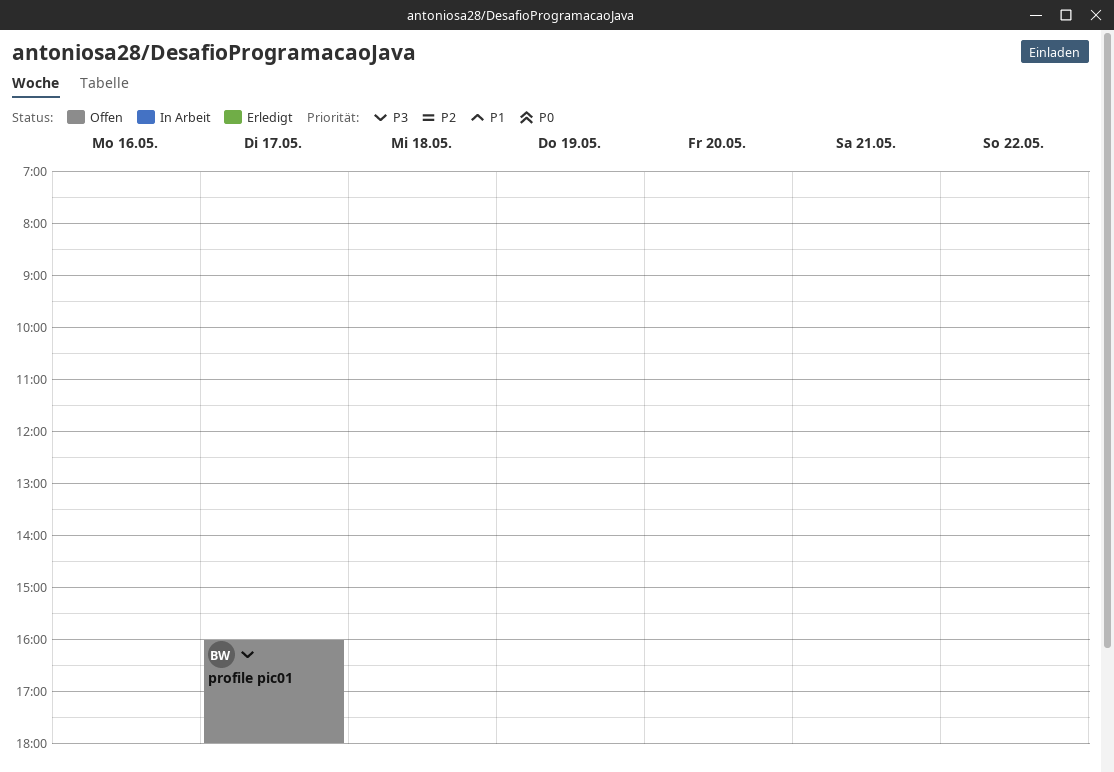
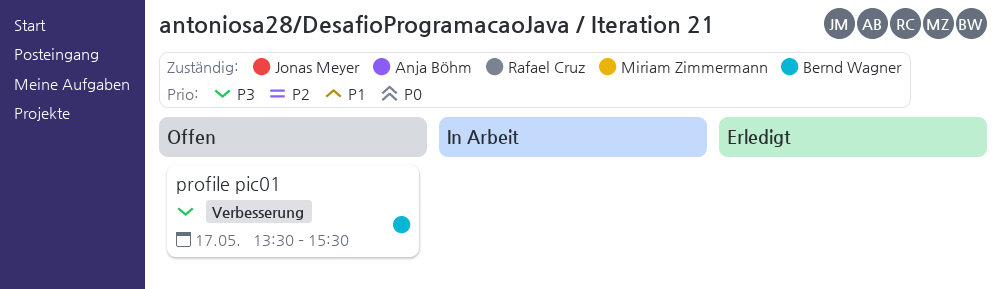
profile pic01, begins: 16:00 -> 13:30
profile pic01, ends: 18:00 -> 15:30

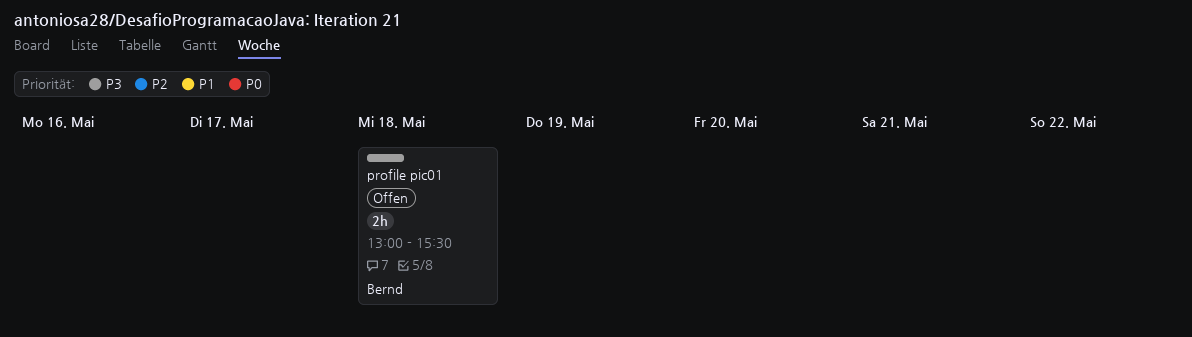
profile pic01, day: May 17 -> May 18
profile pic01, begins: 13:30 -> 13:00

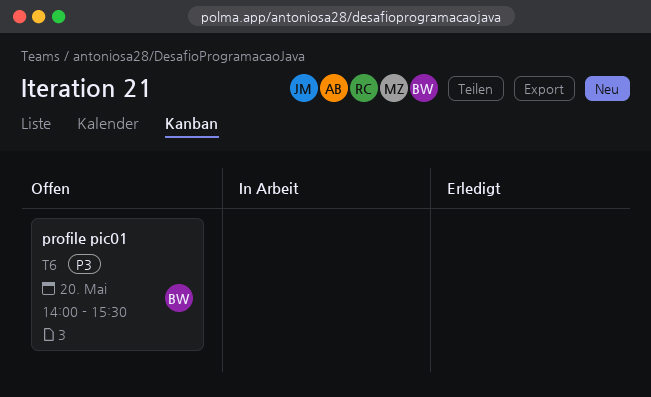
profile pic01, day: May 18 -> May 20
profile pic01, begins: 13:00 -> 14:00

